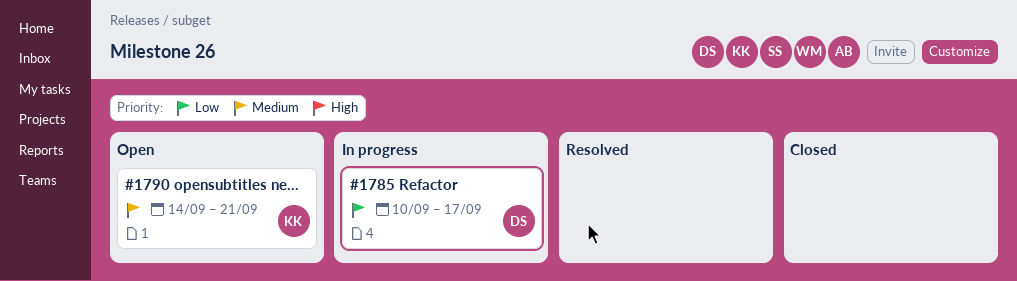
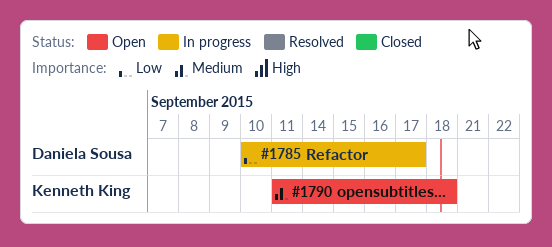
#1790, start: Sep 14 -> Sep 11
#1790, due: Sep 21 -> Sep 18

